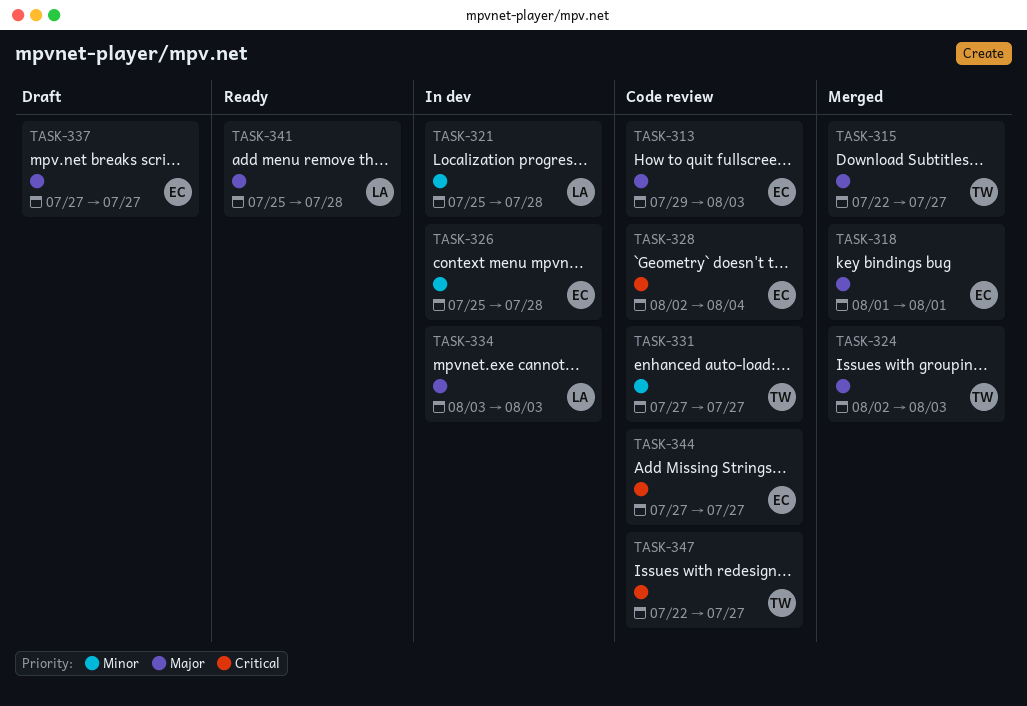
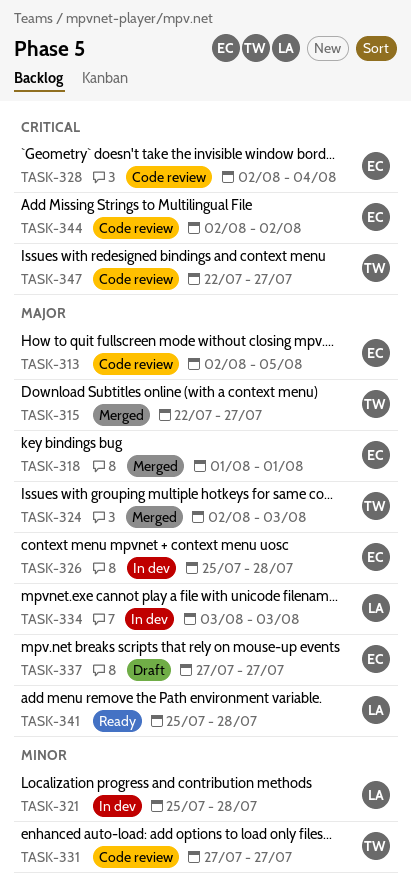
TASK-313, start: Jul 29 -> Aug 2
TASK-313, due: Aug 3 -> Aug 5
TASK-326, priority: Minor -> Major
TASK-344, start: Jul 27 -> Aug 2
TASK-344, due: Jul 27 -> Aug 2

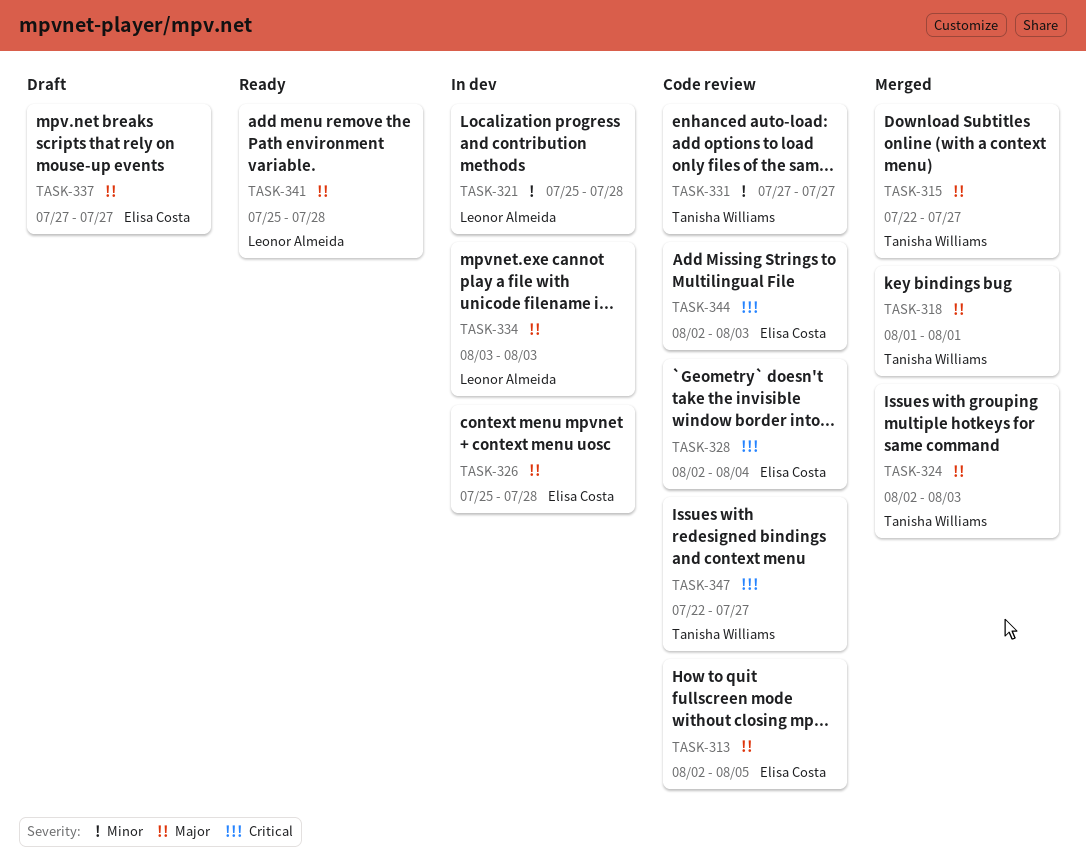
TASK-318, owner: Elisa Costa -> Tanisha Williams
TASK-344, due: Aug 2 -> Aug 3

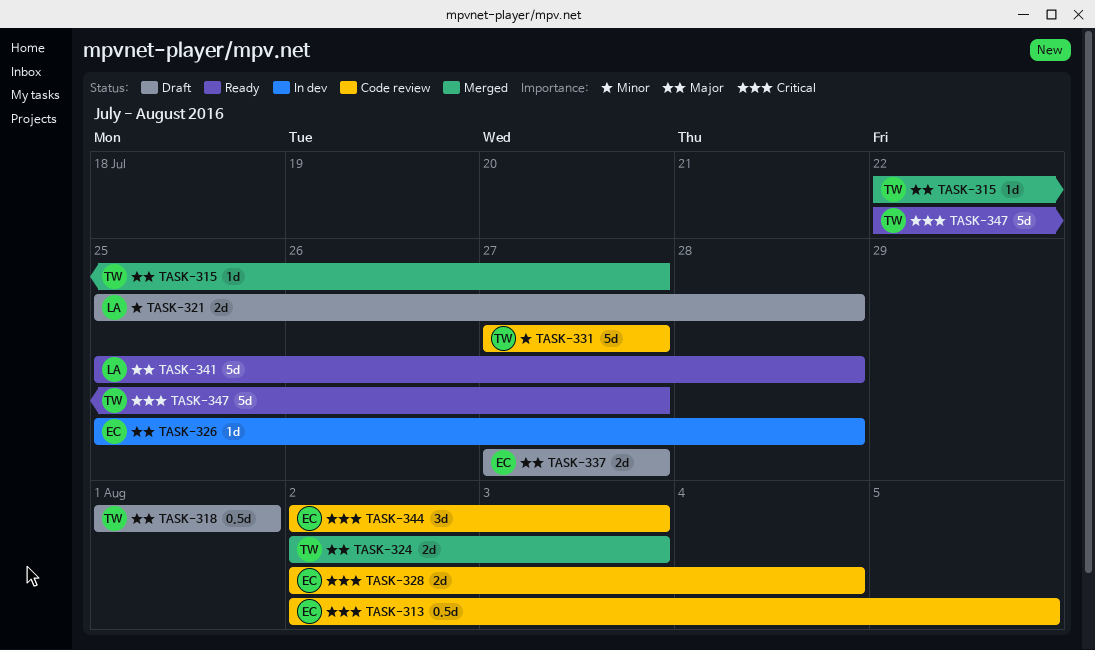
TASK-313, priority: Major -> Critical
TASK-318, status: Merged -> Draft
TASK-321, status: In dev -> Draft
TASK-334: present -> none
TASK-347, status: Code review -> Ready

